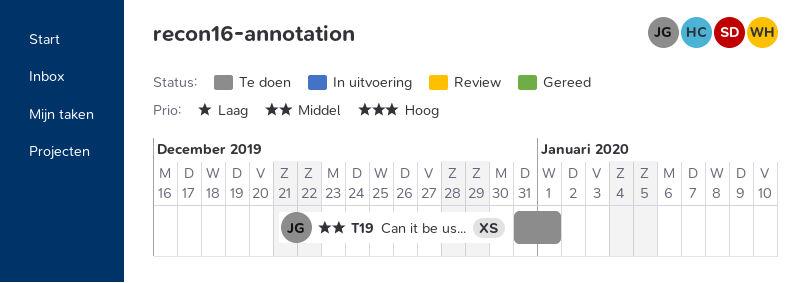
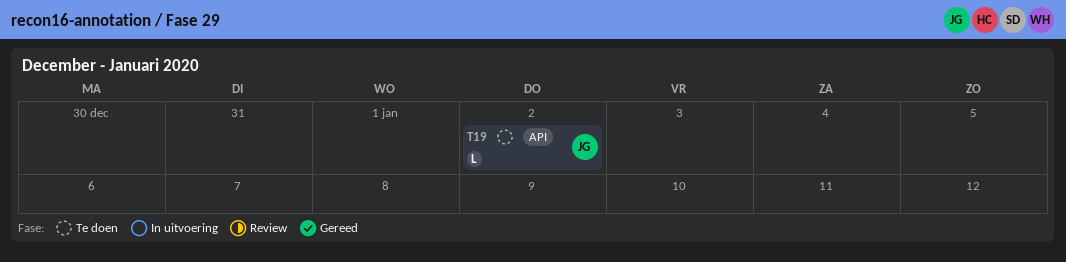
T19, estimate: XS -> L
T19, due: Jan 1 -> Jan 2

